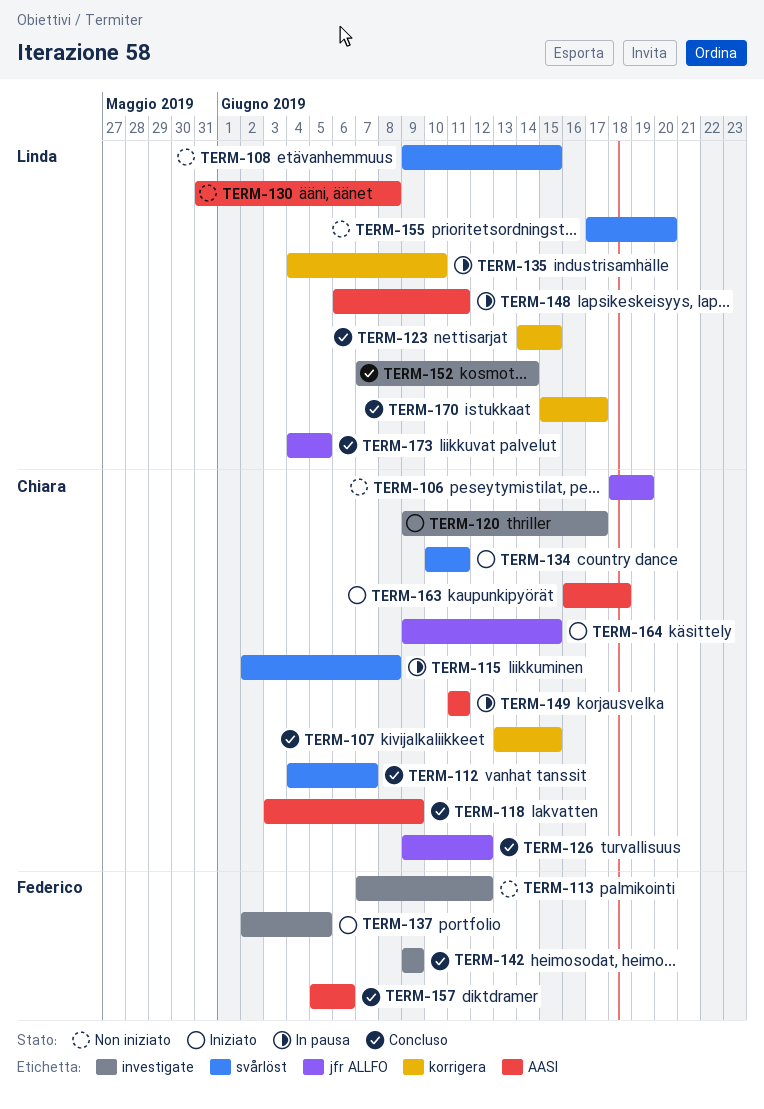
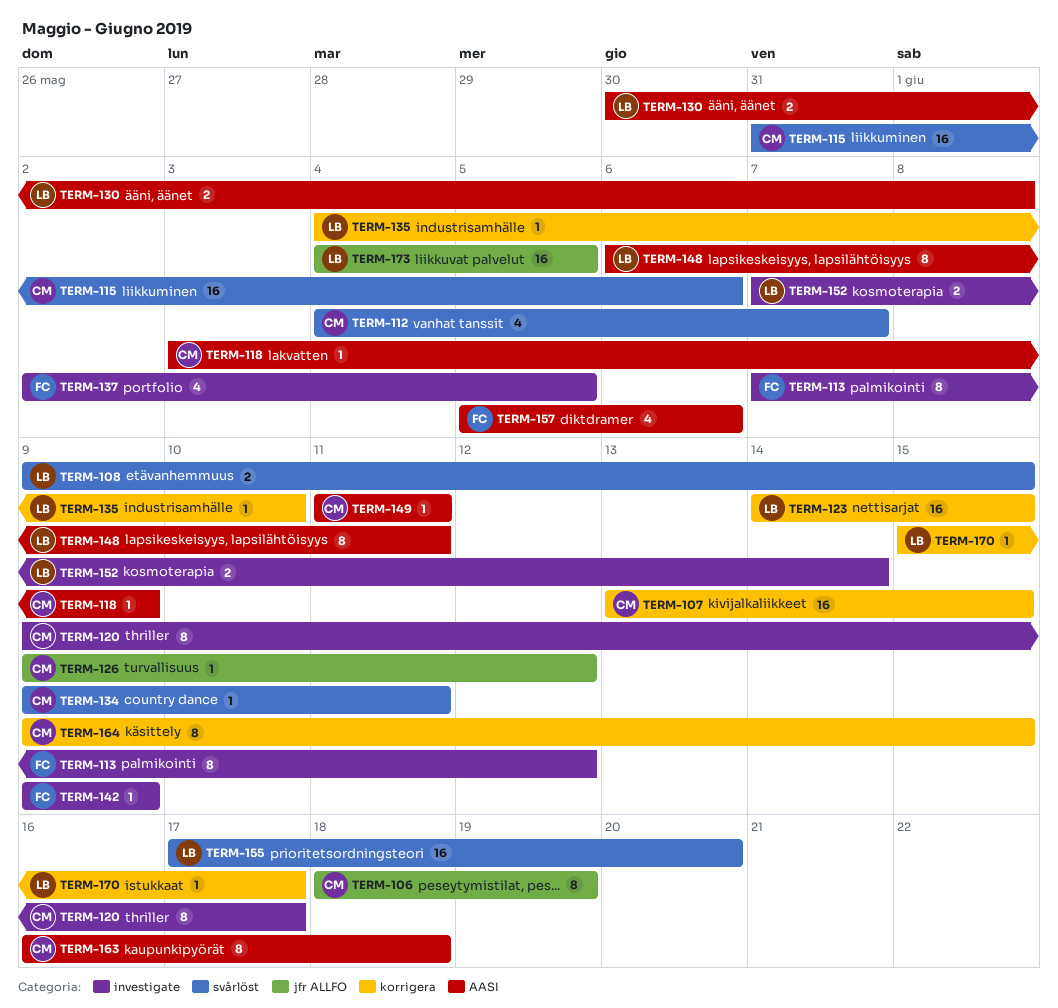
TERM-115, start: Jun 2 -> May 31
TERM-115, due: Jun 8 -> Jun 6
TERM-130, start: May 31 -> May 30
TERM-134, start: Jun 10 -> Jun 9
TERM-164, label: jfr ALLFO -> korrigera

